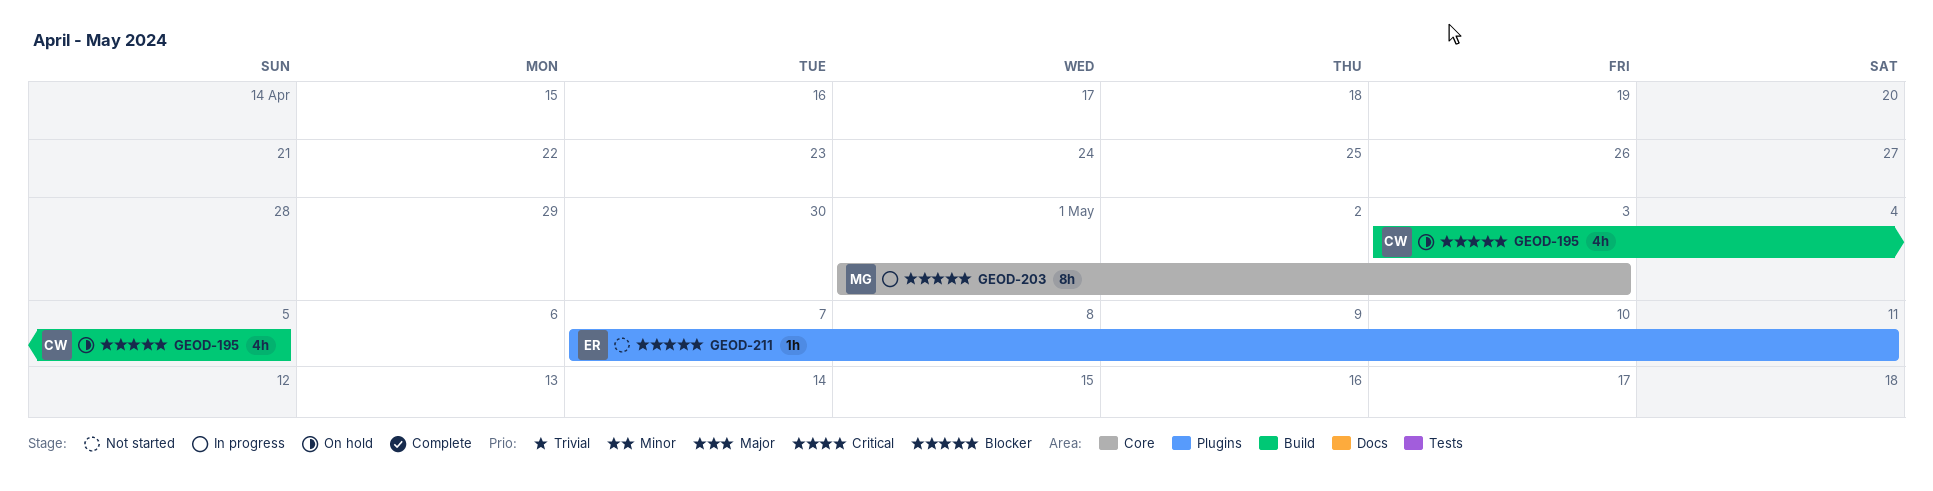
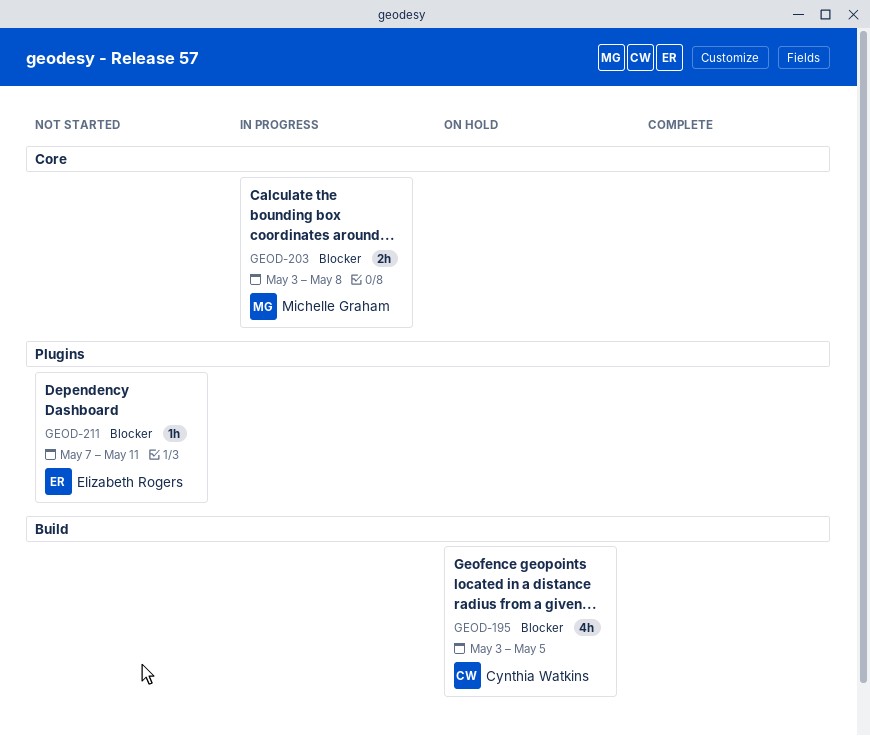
GEOD-203, estimate: 8h -> 2h
GEOD-203, start: May 1 -> May 3
GEOD-203, due: May 3 -> May 8

